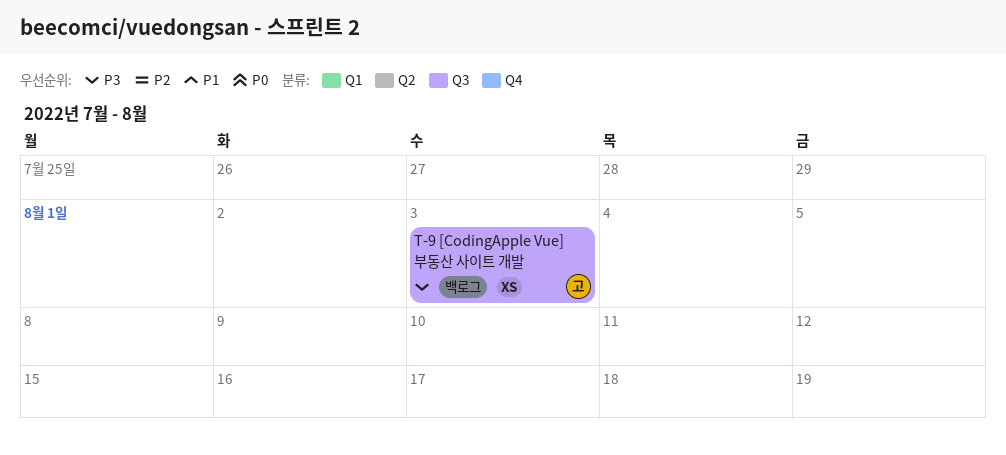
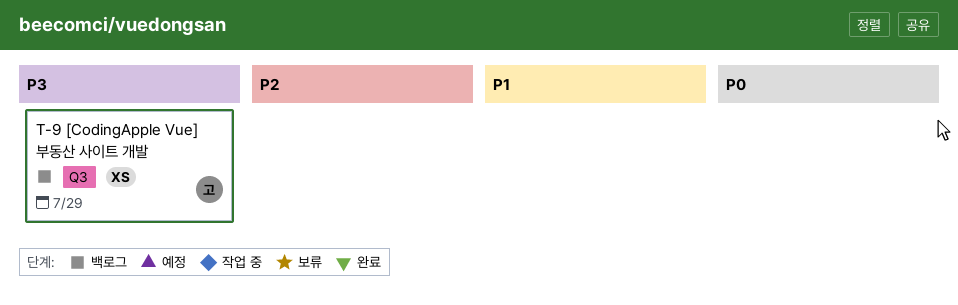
T-9, due: Aug 3 -> Jul 29

